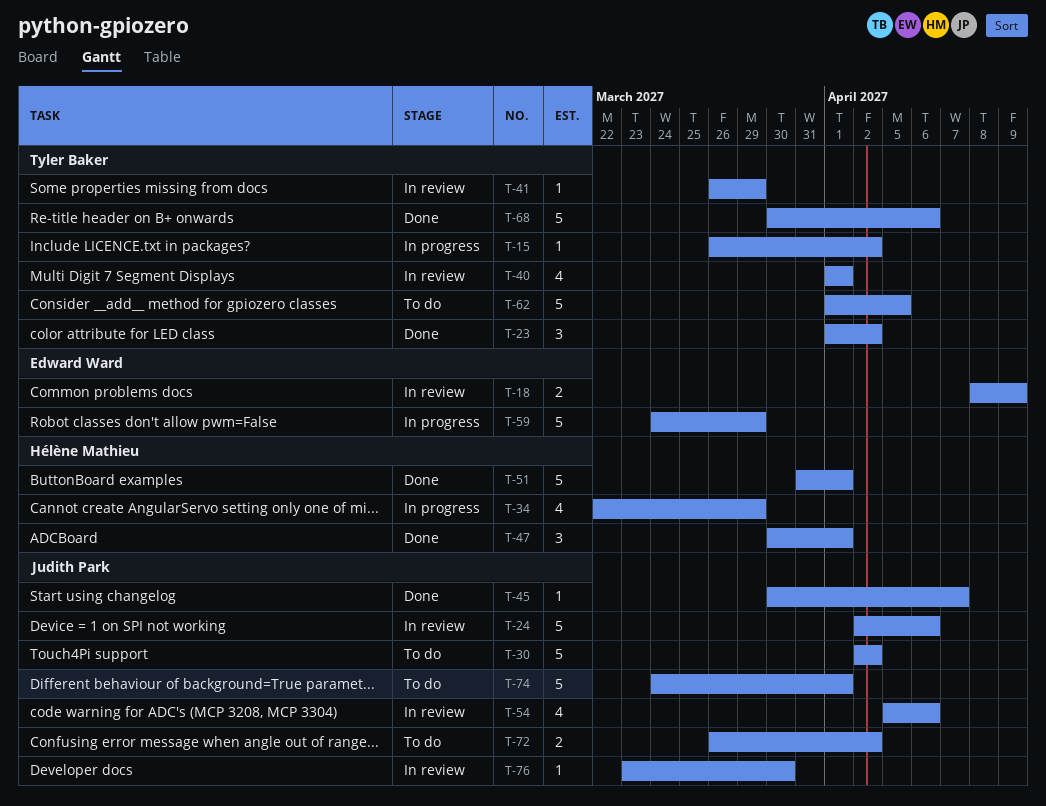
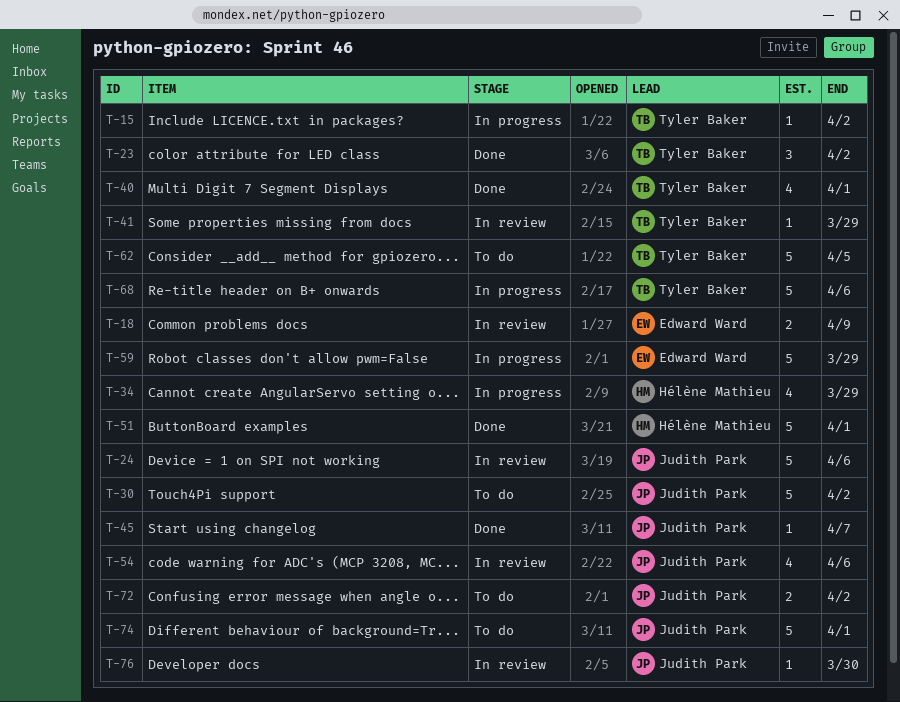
T-40, status: In review -> Done
T-47: present -> none
T-68, status: Done -> In progress

